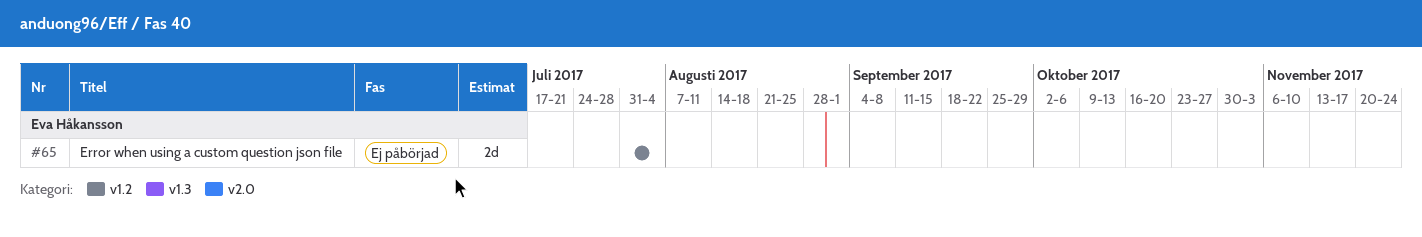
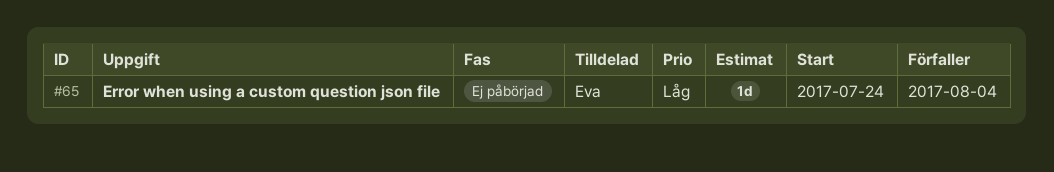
#65, estimate: 2d -> 1d
#65, start: Jul 31 -> Jul 24

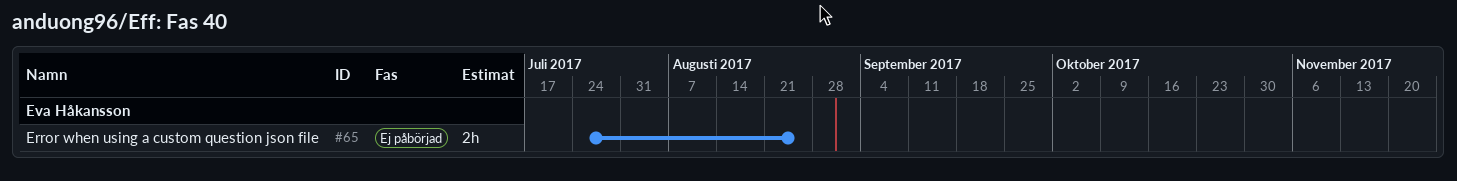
#65, estimate: 1d -> 2h
#65, due: Aug 4 -> Aug 25

